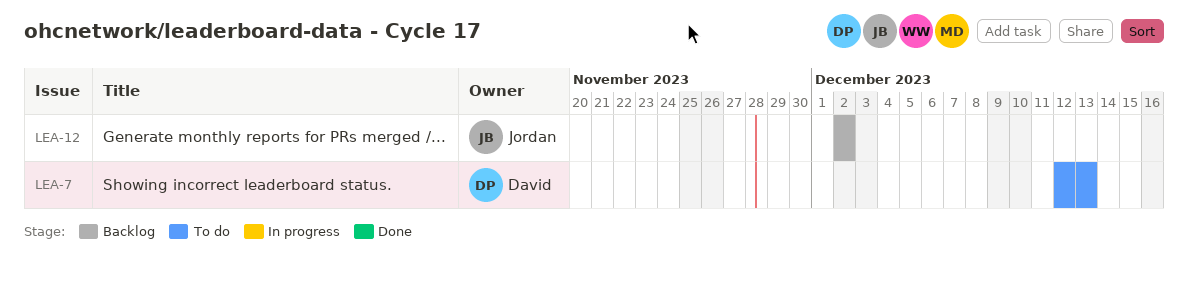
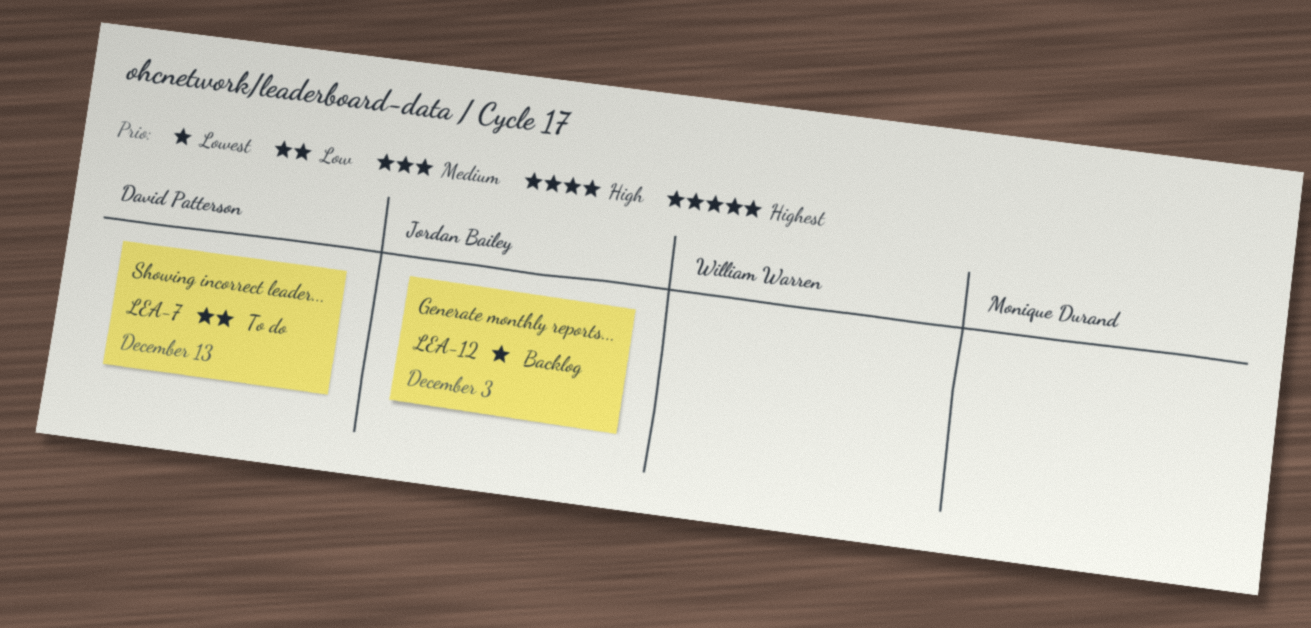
LEA-12, due: Dec 2 -> Dec 3

